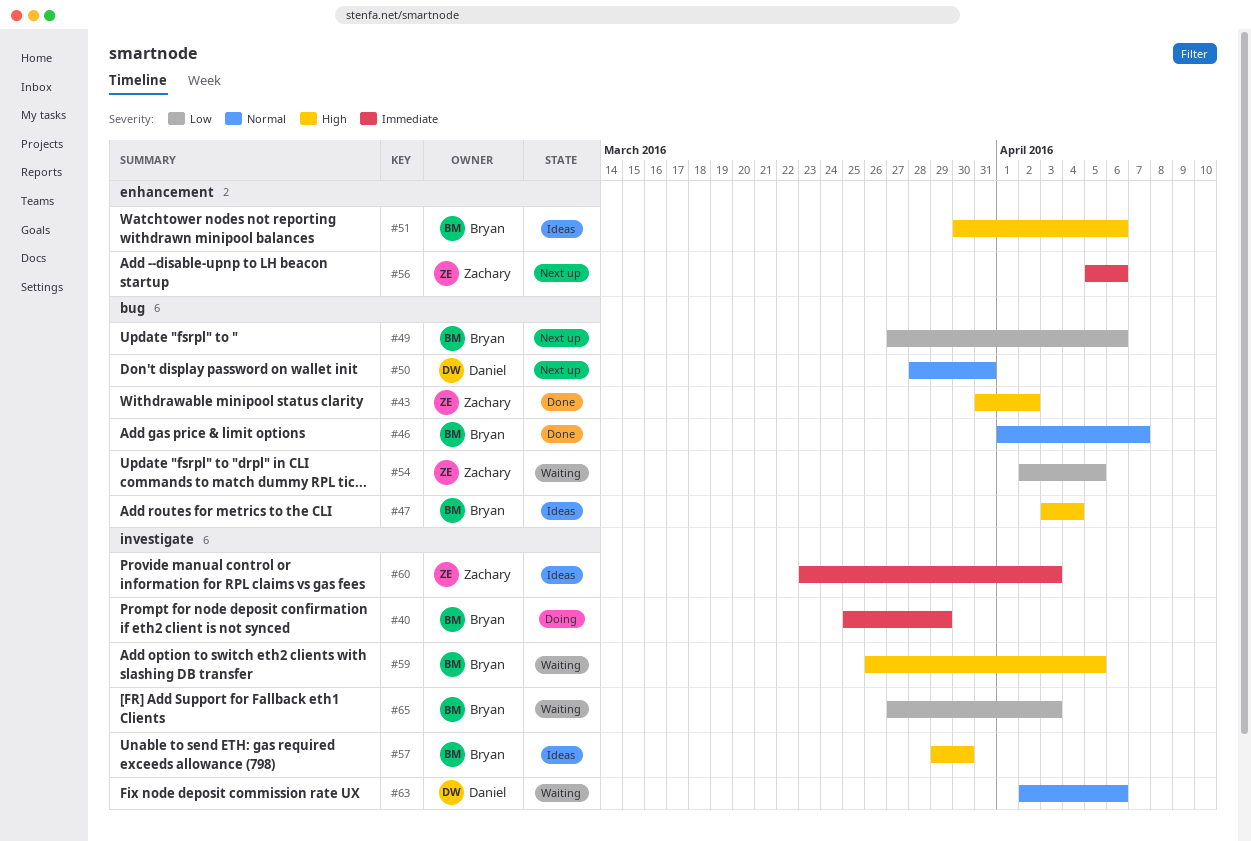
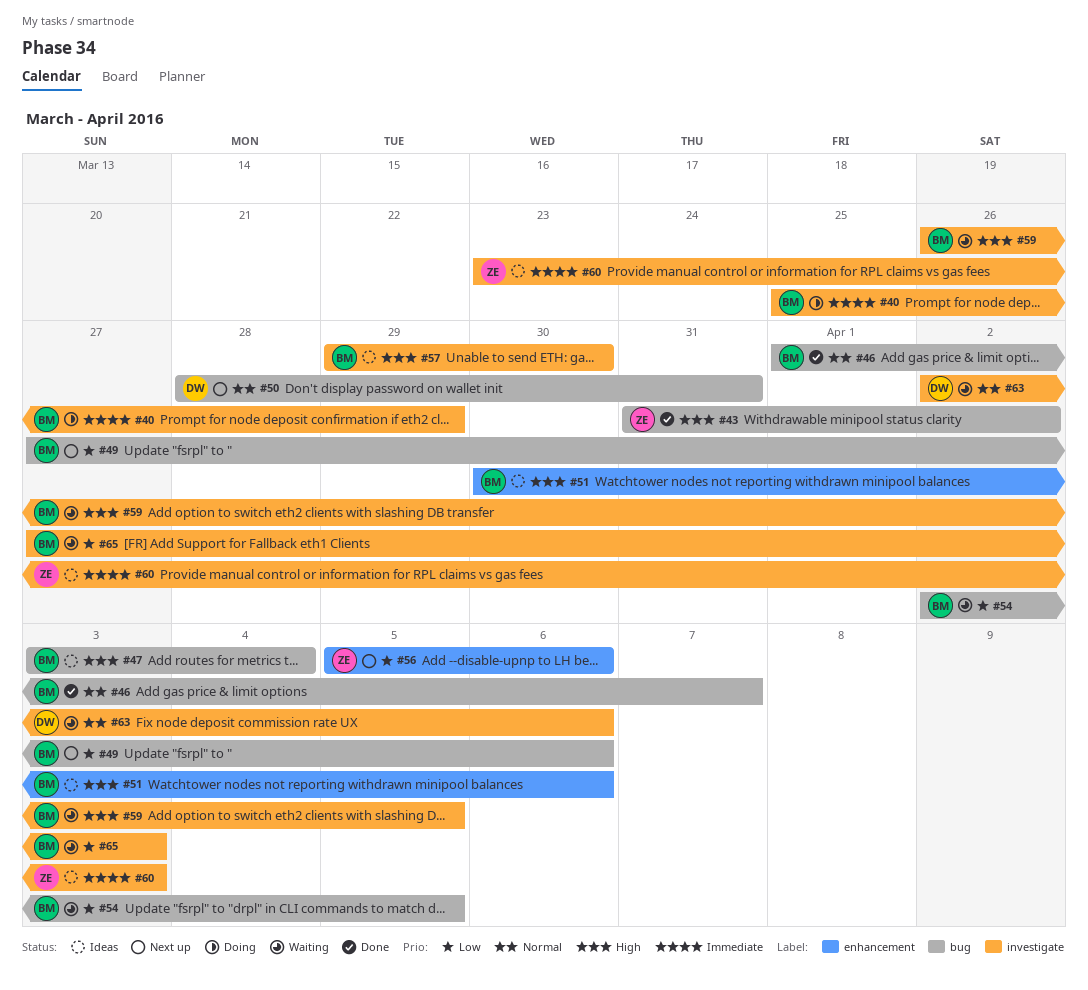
#54, owner: Zachary -> Bryan
#56, priority: Immediate -> Low

